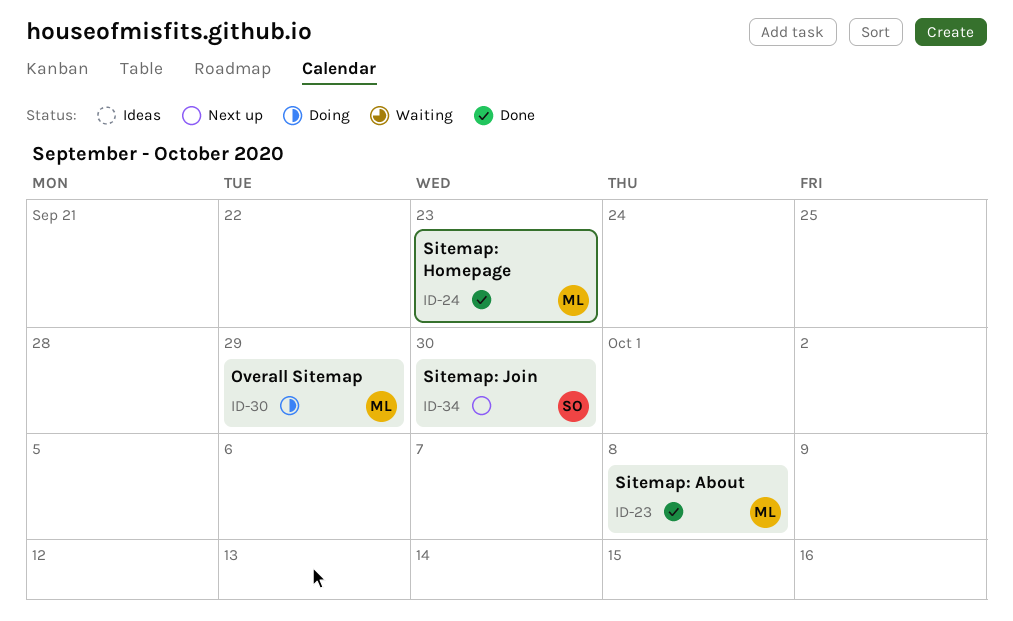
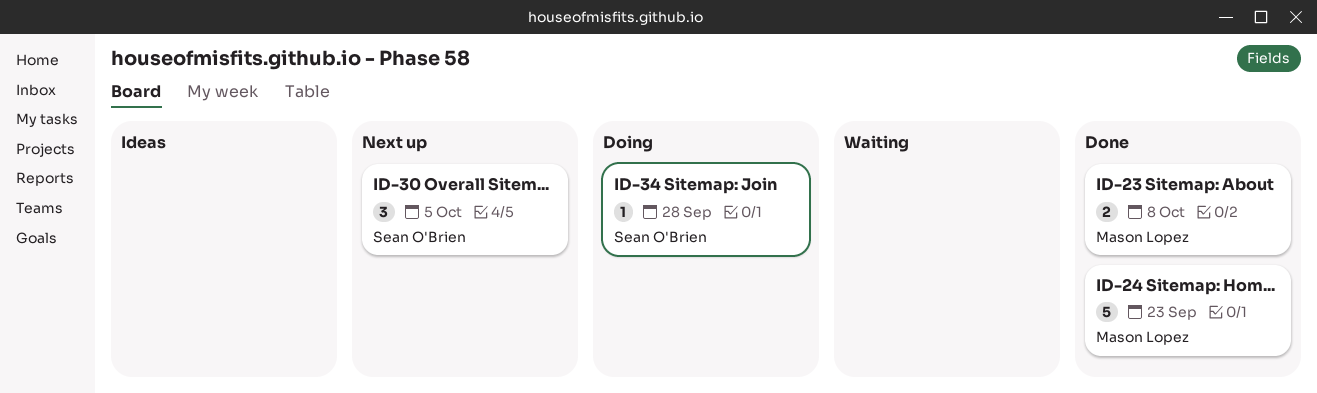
ID-30, status: Doing -> Next up
ID-30, owner: Mason Lopez -> Sean O'Brien
ID-30, due: Sep 29 -> Oct 5
ID-34, status: Next up -> Doing
ID-34, due: Sep 30 -> Sep 28

